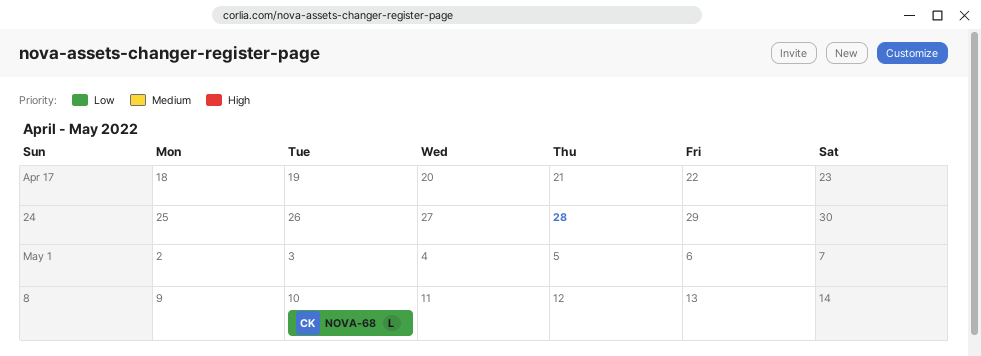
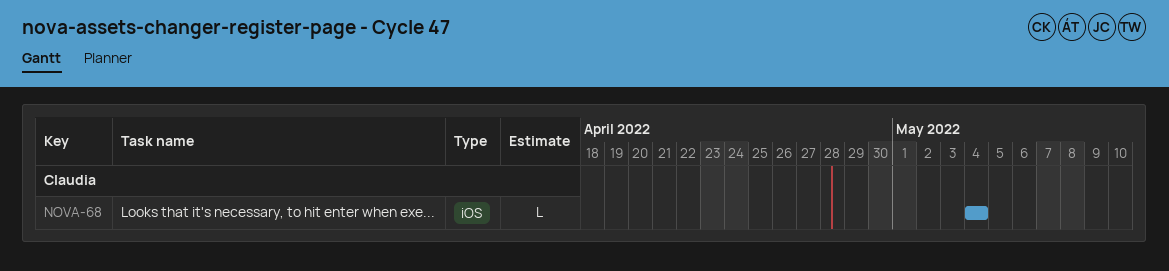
NOVA-68, start: May 10 -> May 4
NOVA-68, due: May 10 -> May 4

